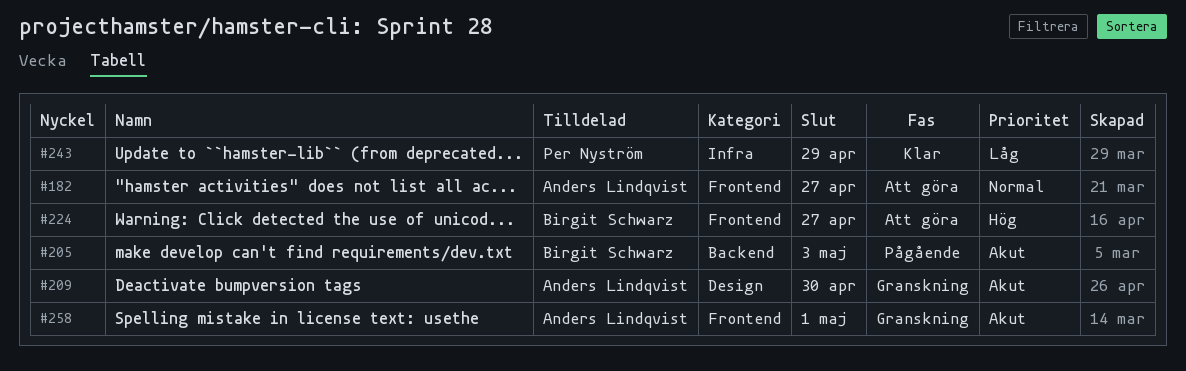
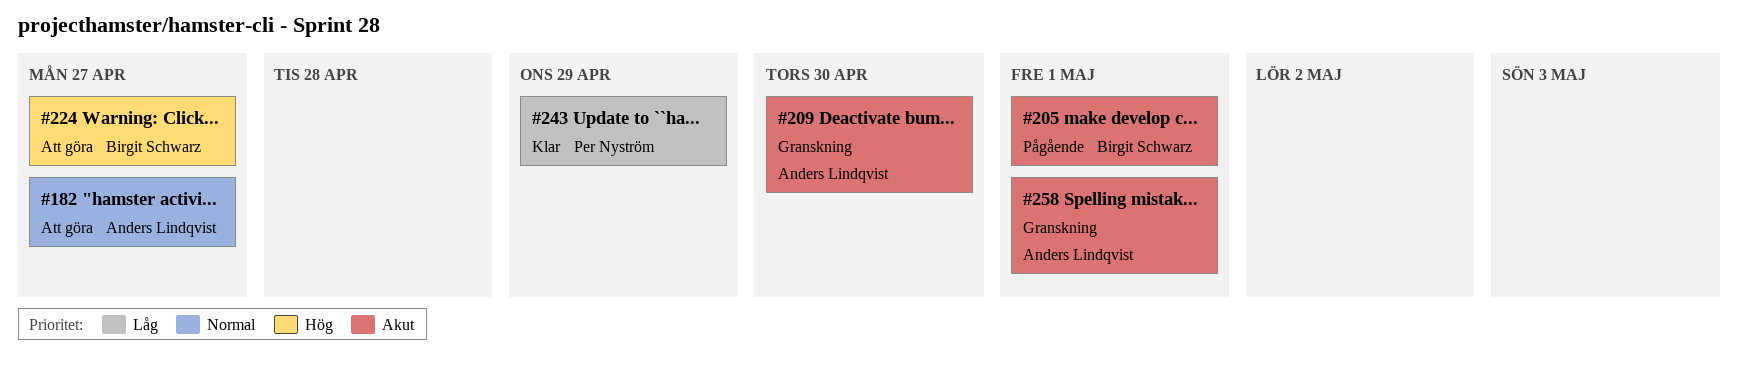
#205, due: May 3 -> May 1

